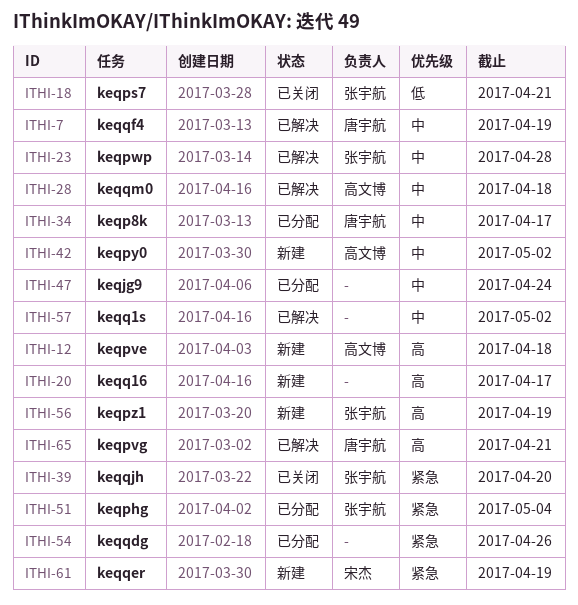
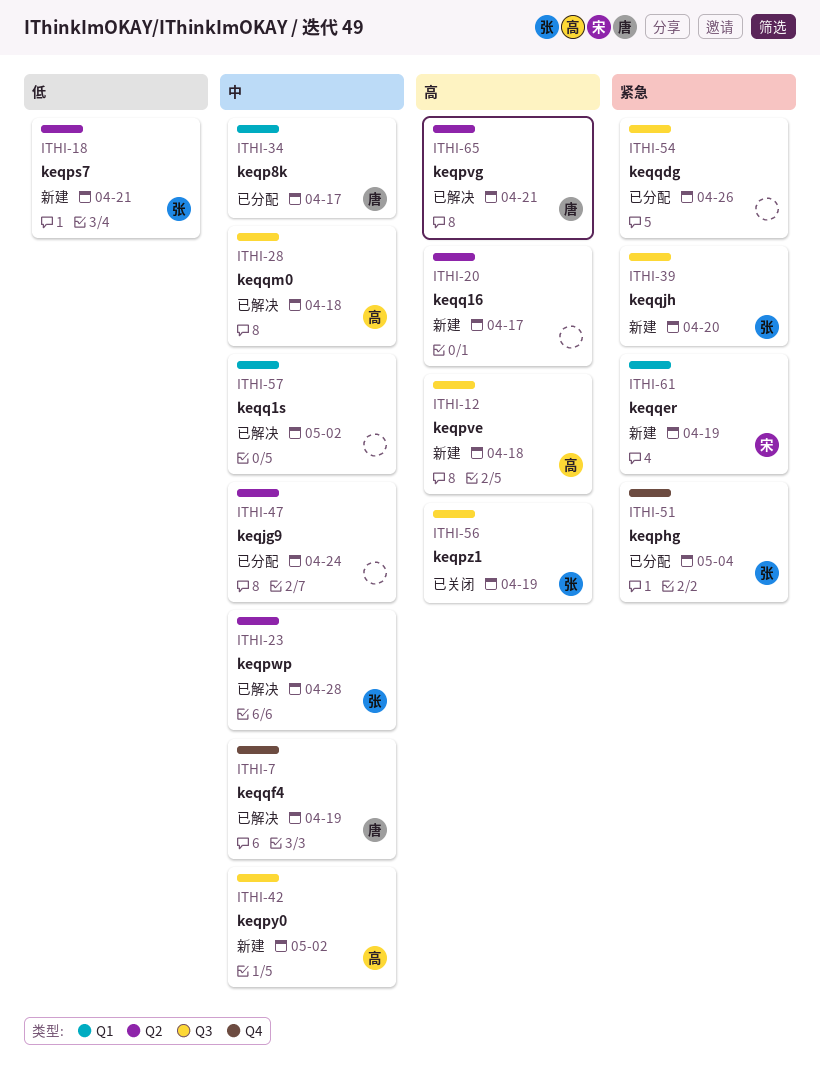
ITHI-18, status: 已关闭 -> 新建
ITHI-39, status: 已关闭 -> 新建
ITHI-56, status: 新建 -> 已关闭

